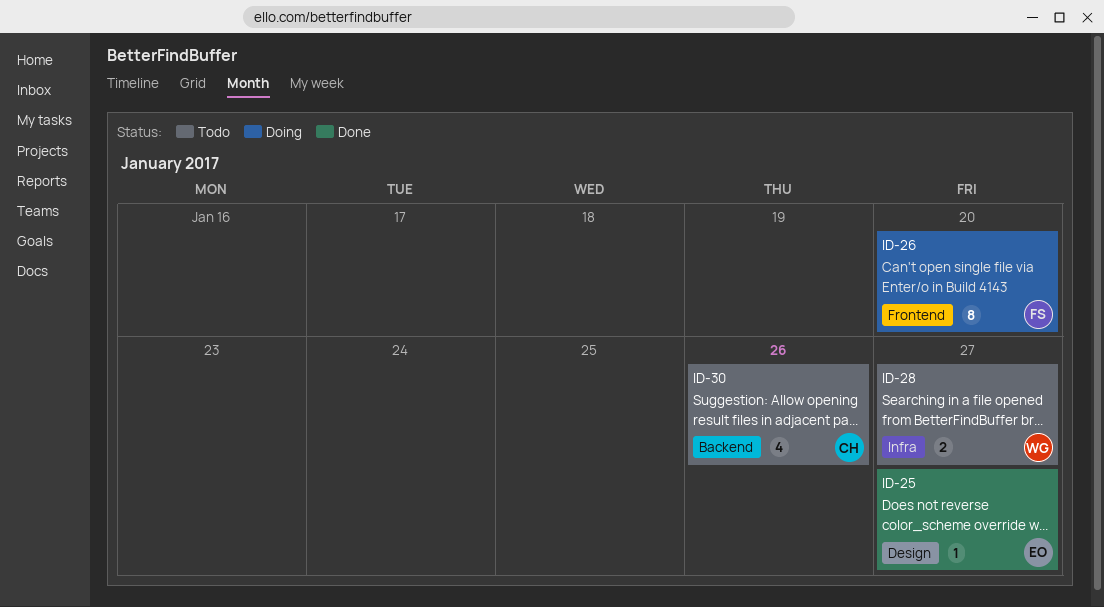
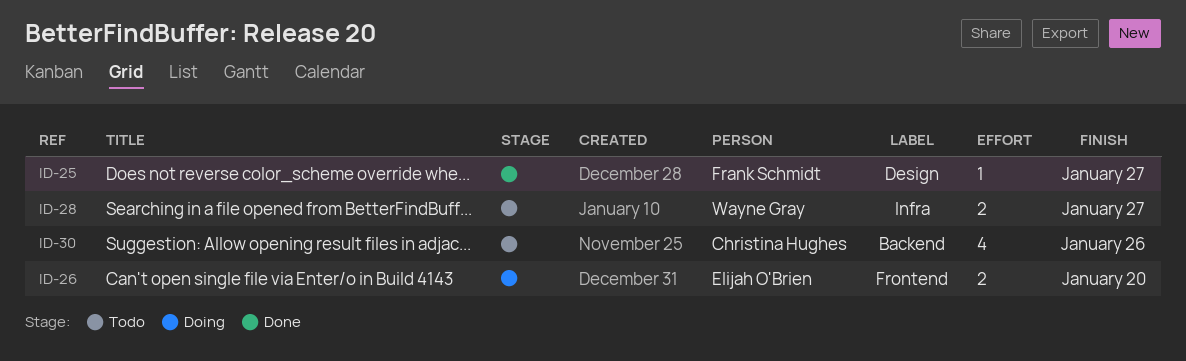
ID-25, owner: Elijah O'Brien -> Frank Schmidt
ID-26, owner: Frank Schmidt -> Elijah O'Brien
ID-26, estimate: 8 -> 2

